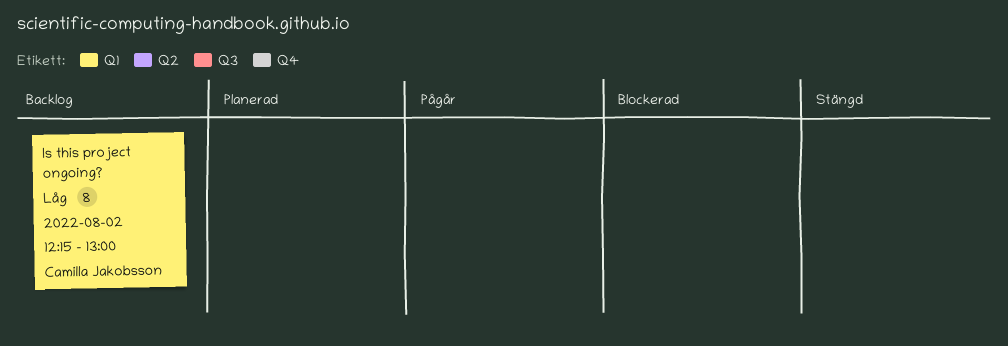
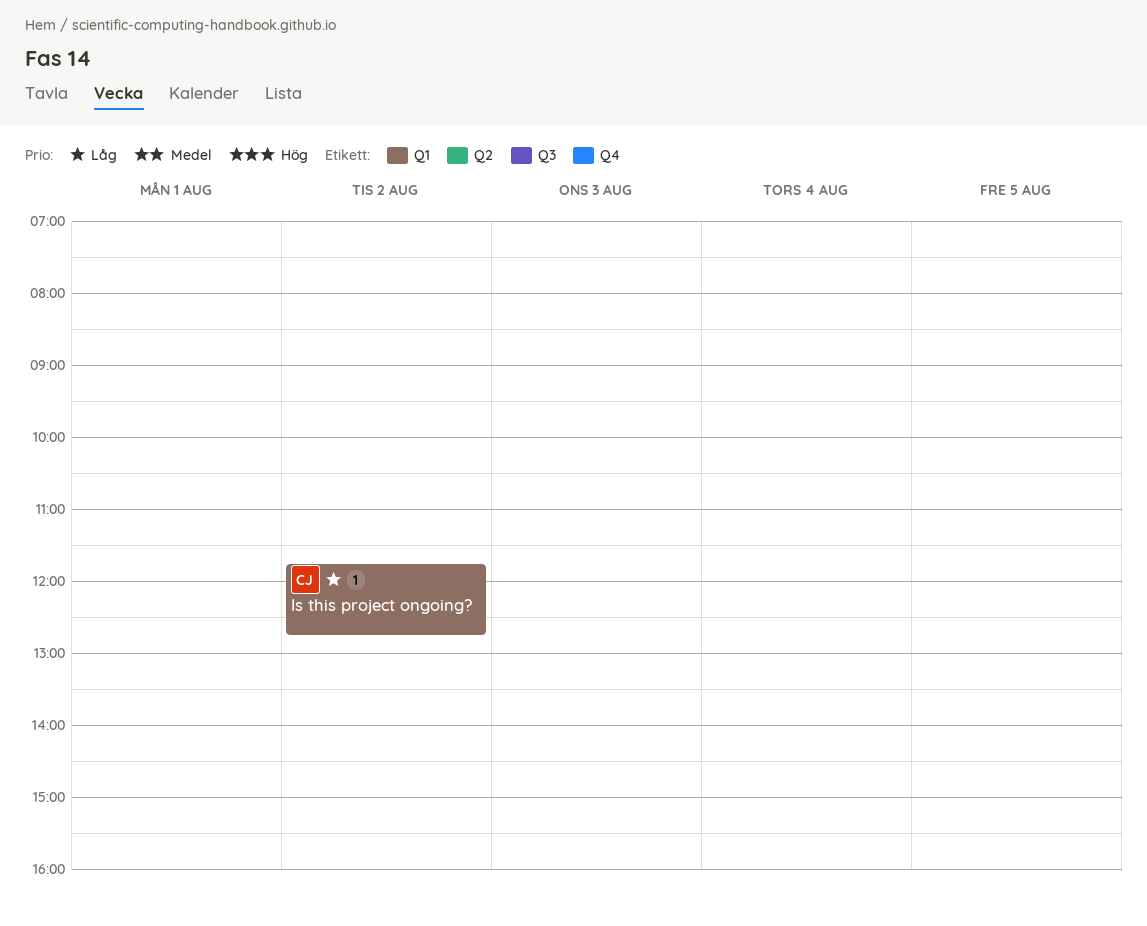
Is this project ongoing?, estimate: 8 -> 1
Is this project ongoing?, begins: 12:15 -> 11:45
Is this project ongoing?, ends: 13:00 -> 12:45

